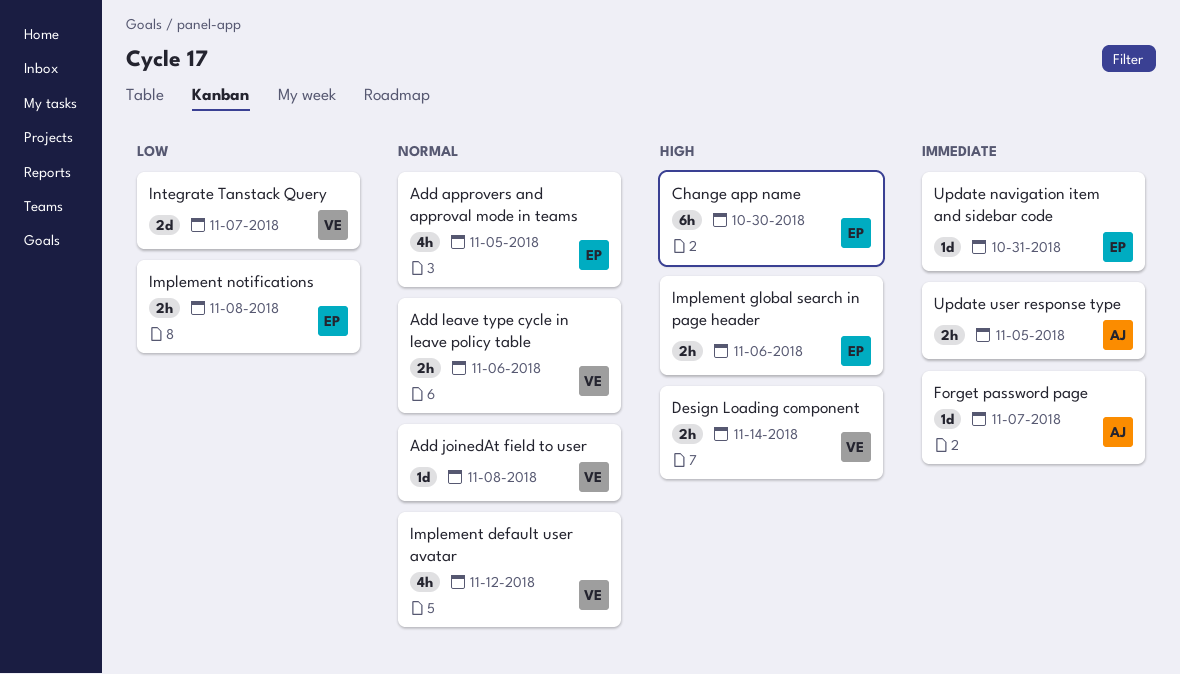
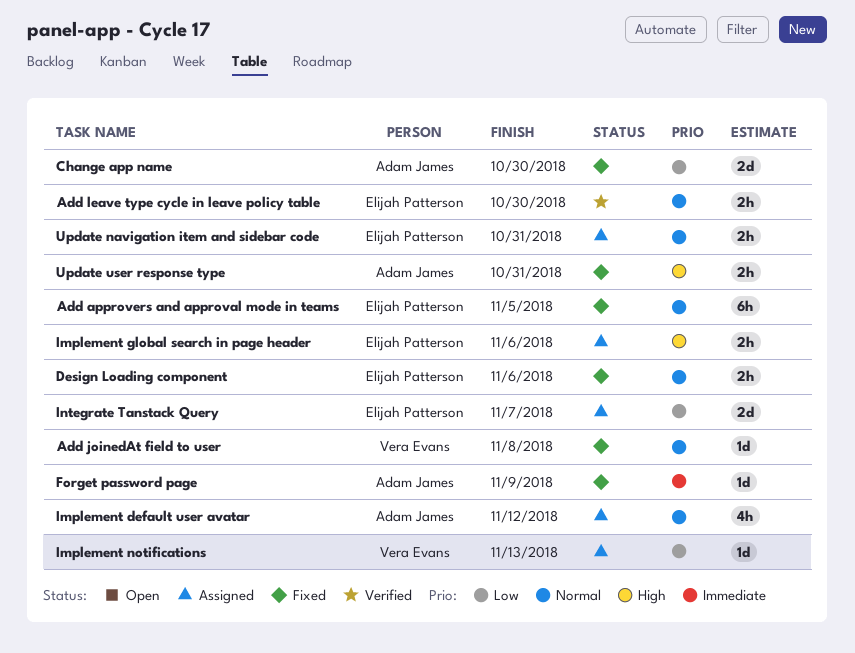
Add approvers and approval mode in teams, estimate: 4h -> 6h
Add leave type cycle in leave policy table, owner: Vera Evans -> Elijah Patterson
Add leave type cycle in leave policy table, due: Nov 6 -> Oct 30
Change app name, owner: Elijah Patterson -> Adam James
Change app name, priority: High -> Low
Change app name, estimate: 6h -> 2d
Design Loading component, owner: Vera Evans -> Elijah Patterson
Design Loading component, priority: High -> Normal
Design Loading component, due: Nov 14 -> Nov 6
Forget password page, due: Nov 7 -> Nov 9
Implement default user avatar, owner: Vera Evans -> Adam James
Implement notifications, owner: Elijah Patterson -> Vera Evans
Implement notifications, estimate: 2h -> 1d
Implement notifications, due: Nov 8 -> Nov 13
Integrate Tanstack Query, owner: Vera Evans -> Elijah Patterson
Update navigation item and sidebar code, priority: Immediate -> Normal
Update navigation item and sidebar code, estimate: 1d -> 2h
Update user response type, priority: Immediate -> High
Update user response type, due: Nov 5 -> Oct 31

